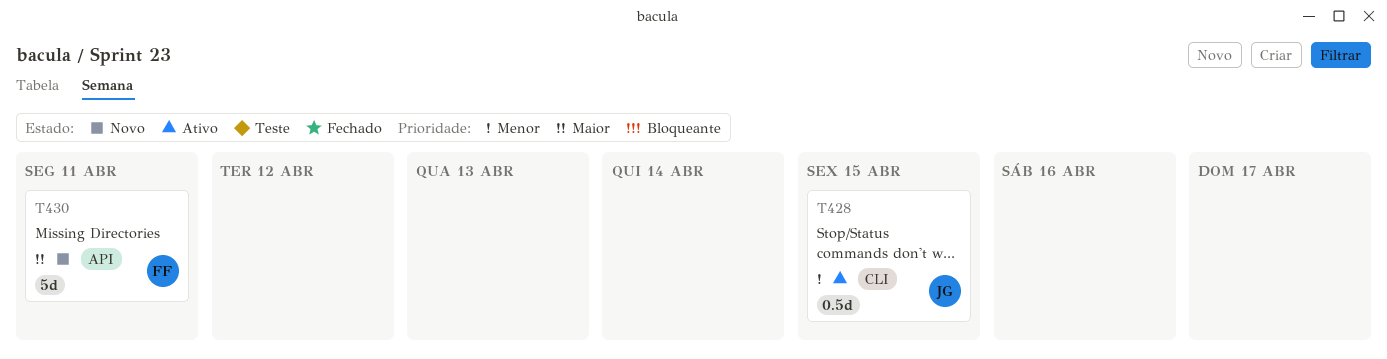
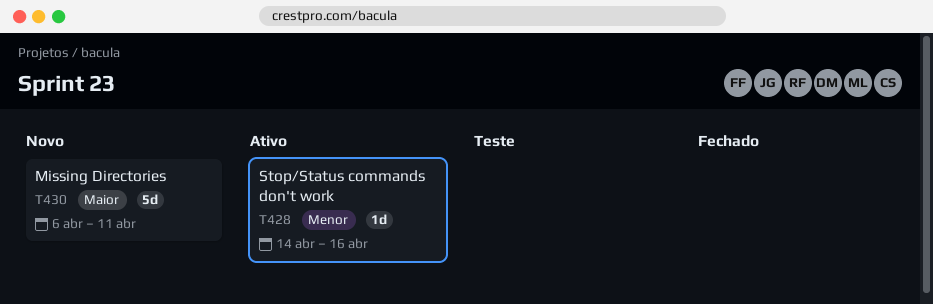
T428, estimate: 0.5d -> 1d
T428, due: Apr 15 -> Apr 16

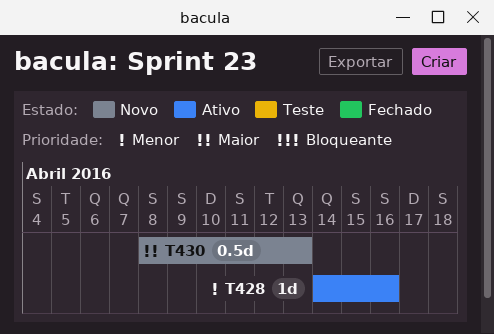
T430, estimate: 5d -> 0.5d
T430, start: Apr 6 -> Apr 8
T430, due: Apr 11 -> Apr 13

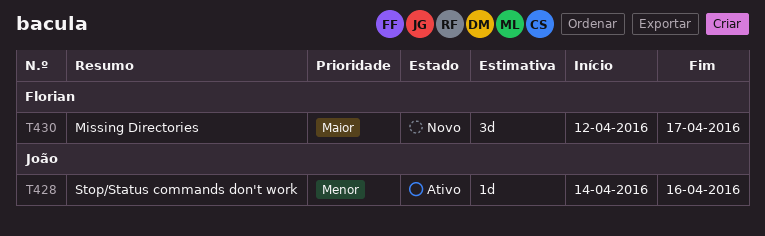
T430, estimate: 0.5d -> 3d
T430, start: Apr 8 -> Apr 12
T430, due: Apr 13 -> Apr 17

